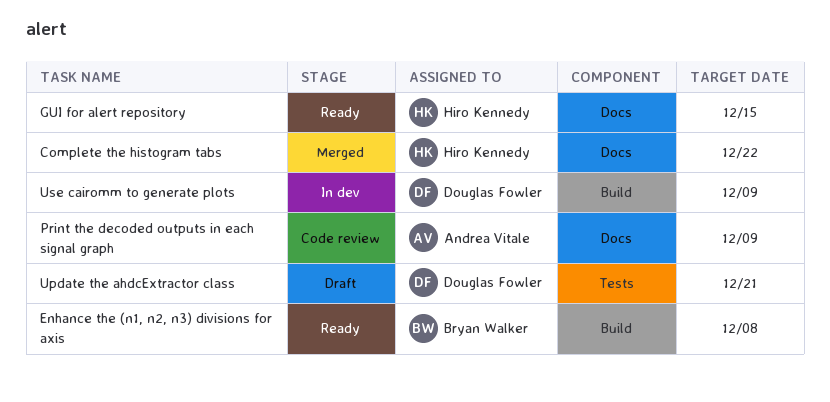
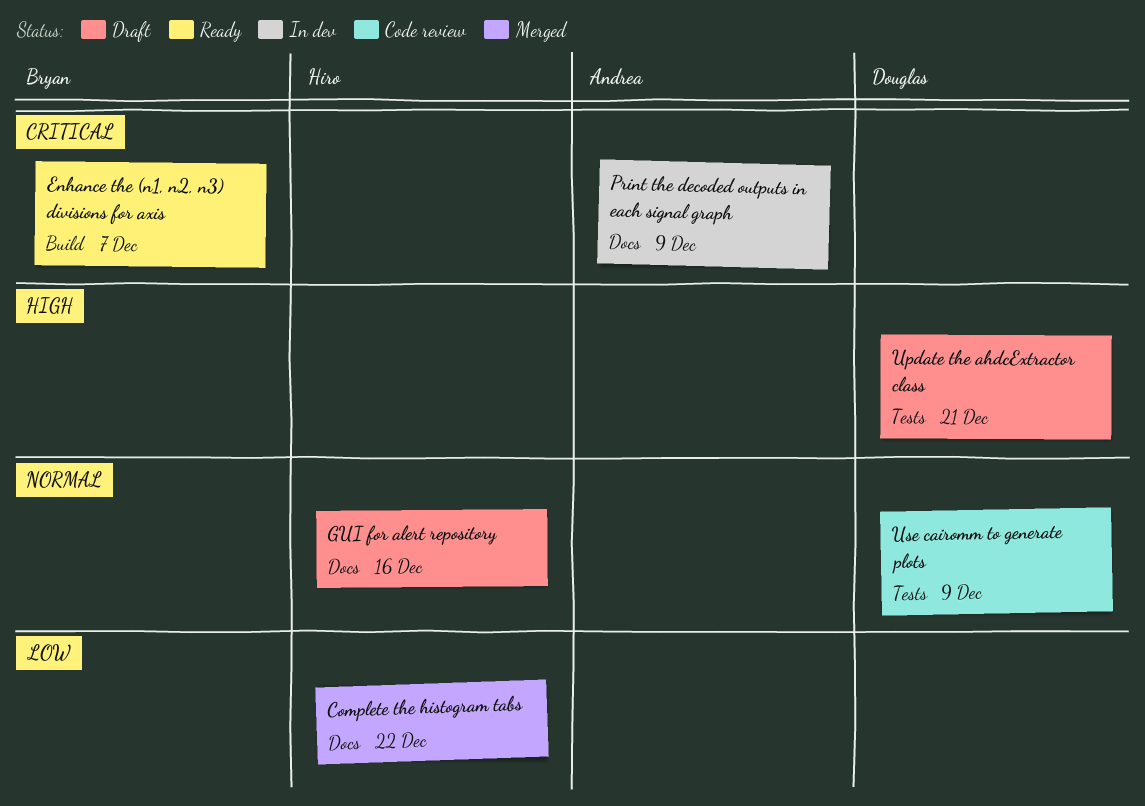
Enhance the (n1, n2, n3) divisions for axis, due: Dec 8 -> Dec 7
GUI for alert repository, status: Ready -> Draft
GUI for alert repository, due: Dec 15 -> Dec 16
Print the decoded outputs in each signal graph, status: Code review -> In dev
Use cairomm to generate plots, status: In dev -> Code review
Use cairomm to generate plots, label: Build -> Tests

